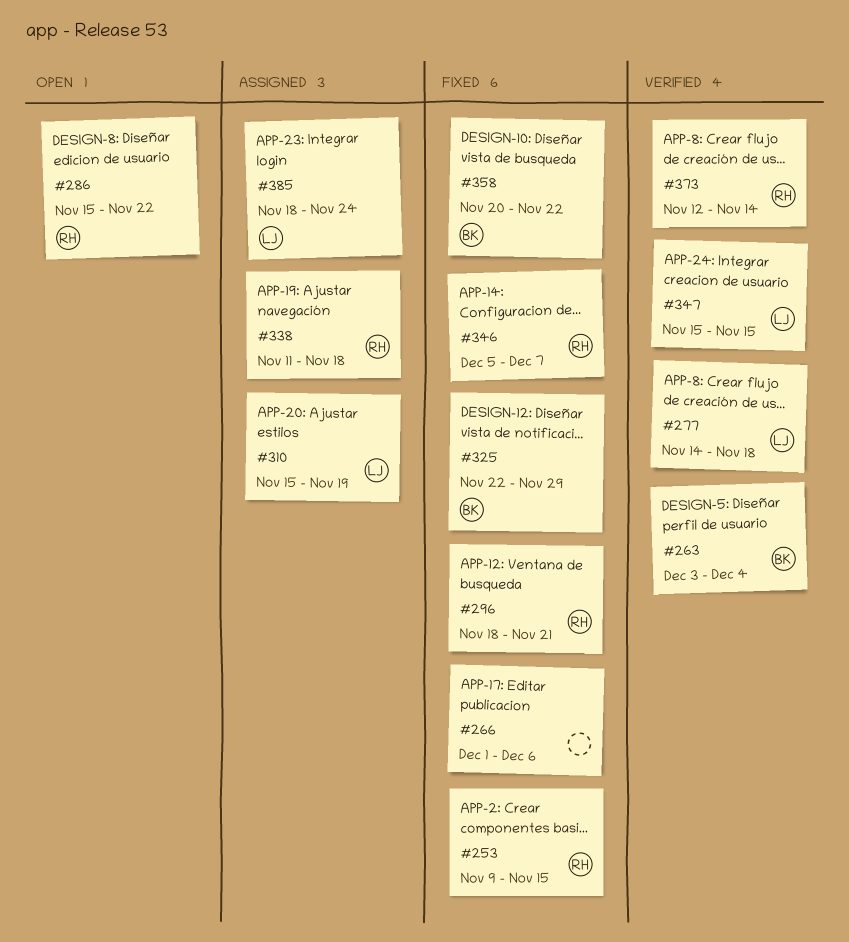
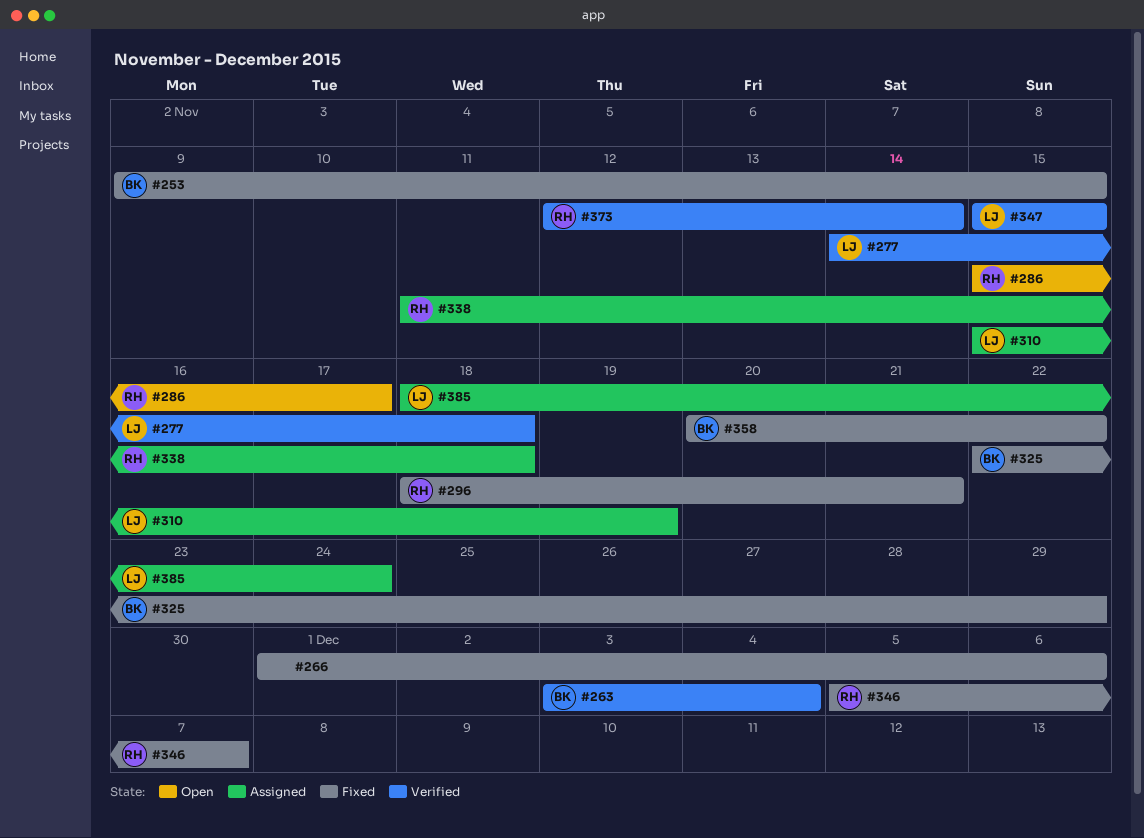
#253, owner: RH -> BK
#286, due: Nov 22 -> Nov 17

